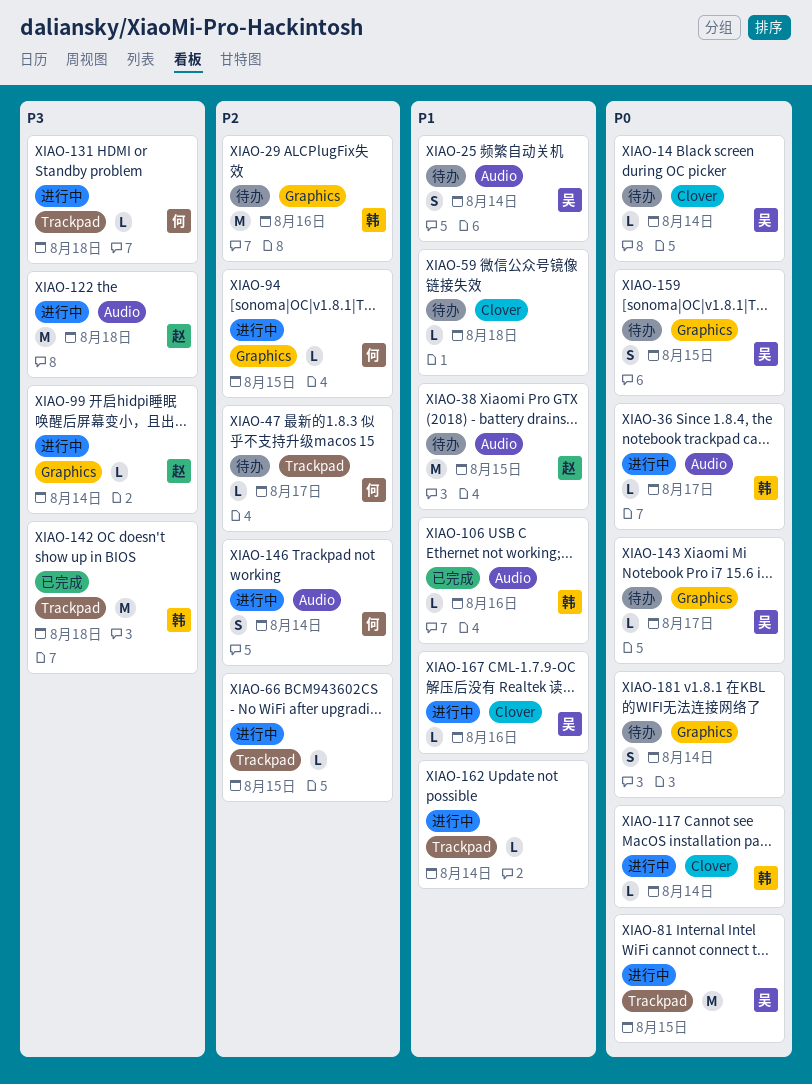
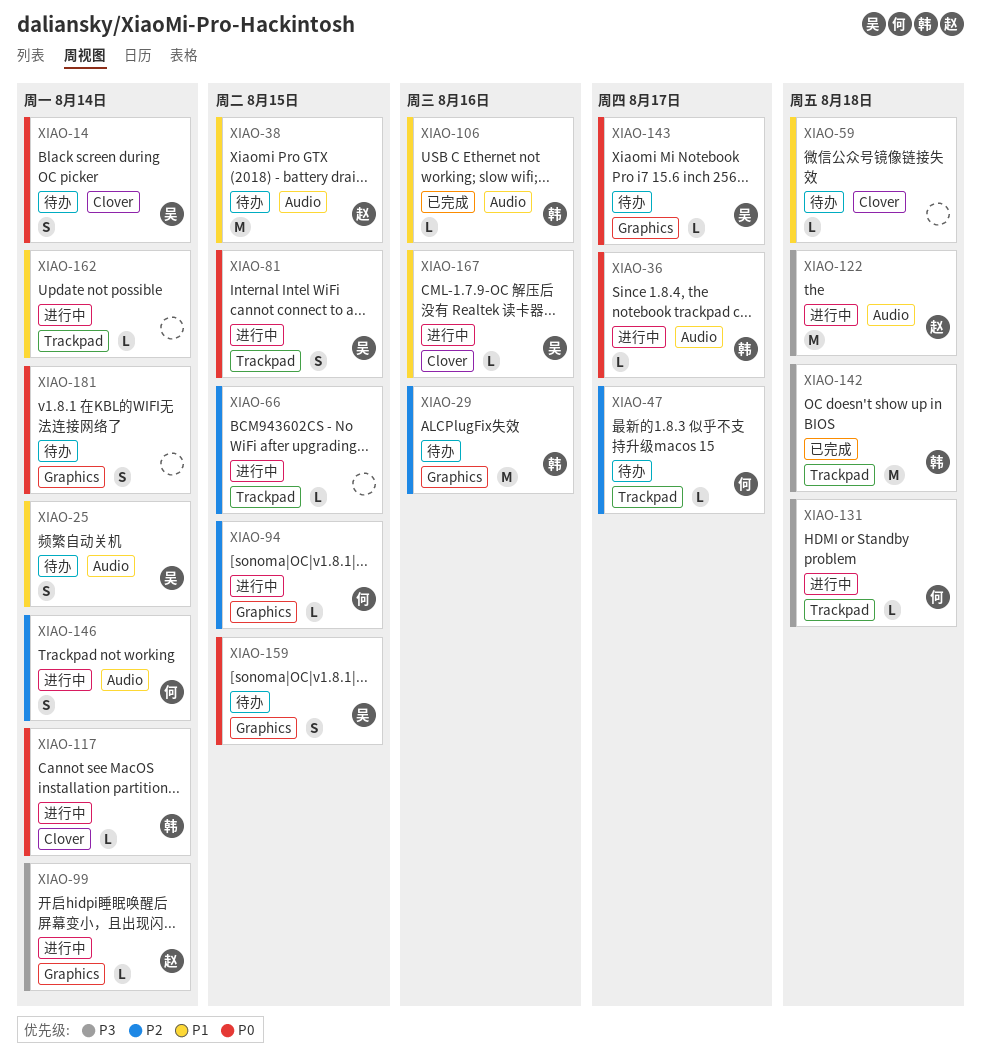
XIAO-14, estimate: L -> S
XIAO-81, estimate: M -> S

